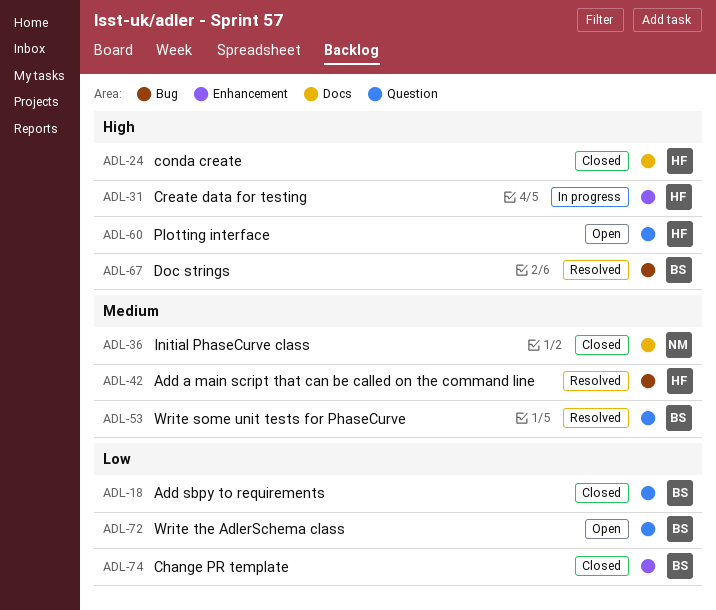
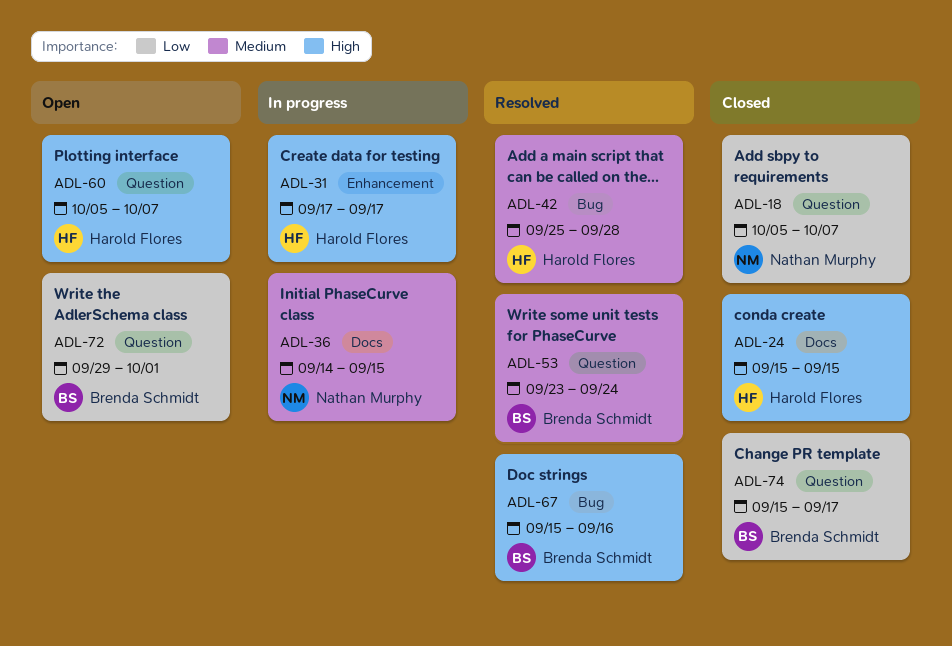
ADL-18, owner: Brenda Schmidt -> Nathan Murphy
ADL-36, status: Closed -> In progress
ADL-74, label: Enhancement -> Question

